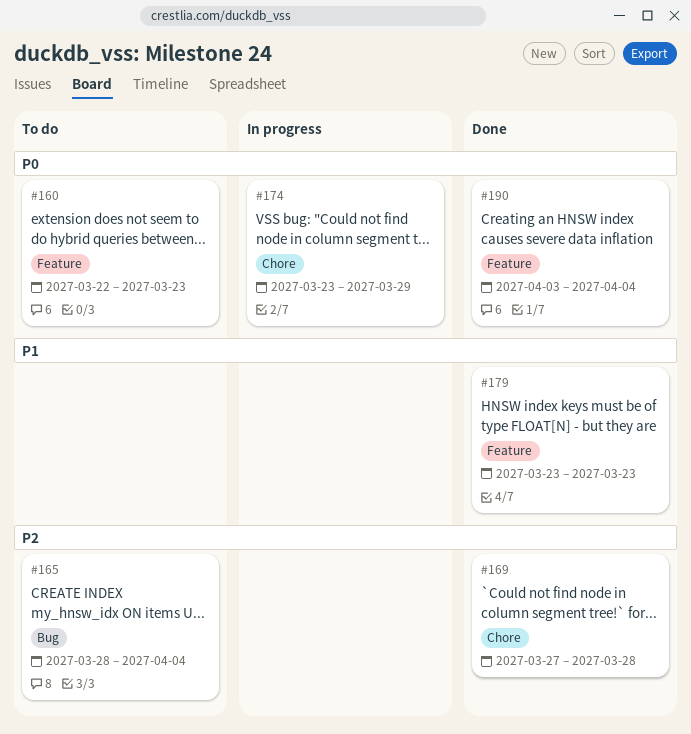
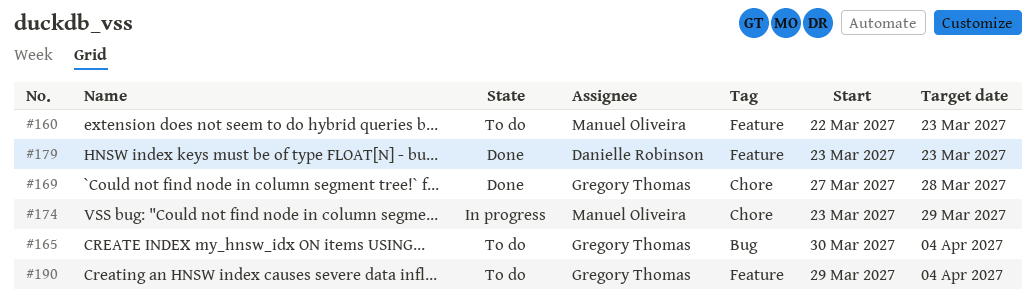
#165, start: Mar 28 -> Mar 30
#190, status: Done -> To do
#190, start: Apr 3 -> Mar 29

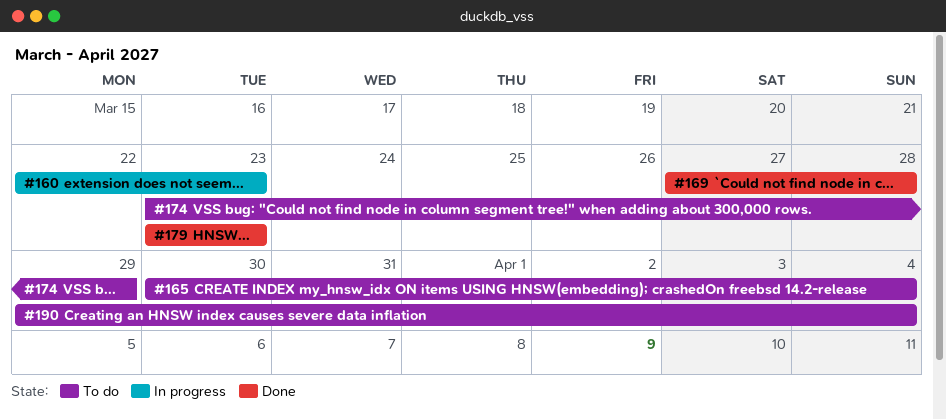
#160, status: To do -> In progress
#174, status: In progress -> To do

